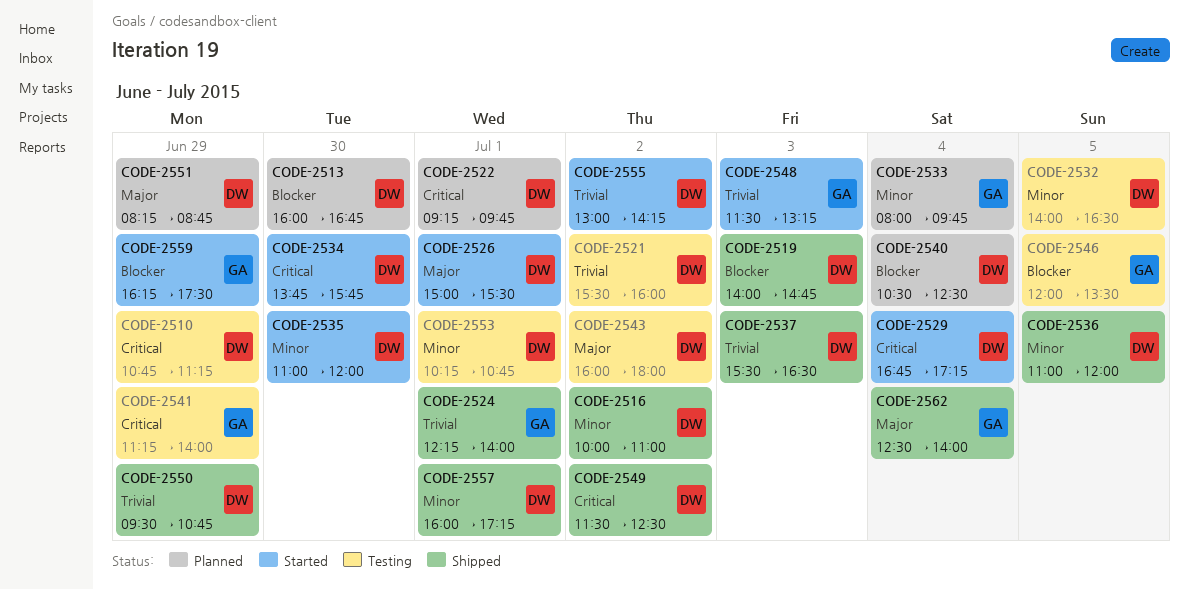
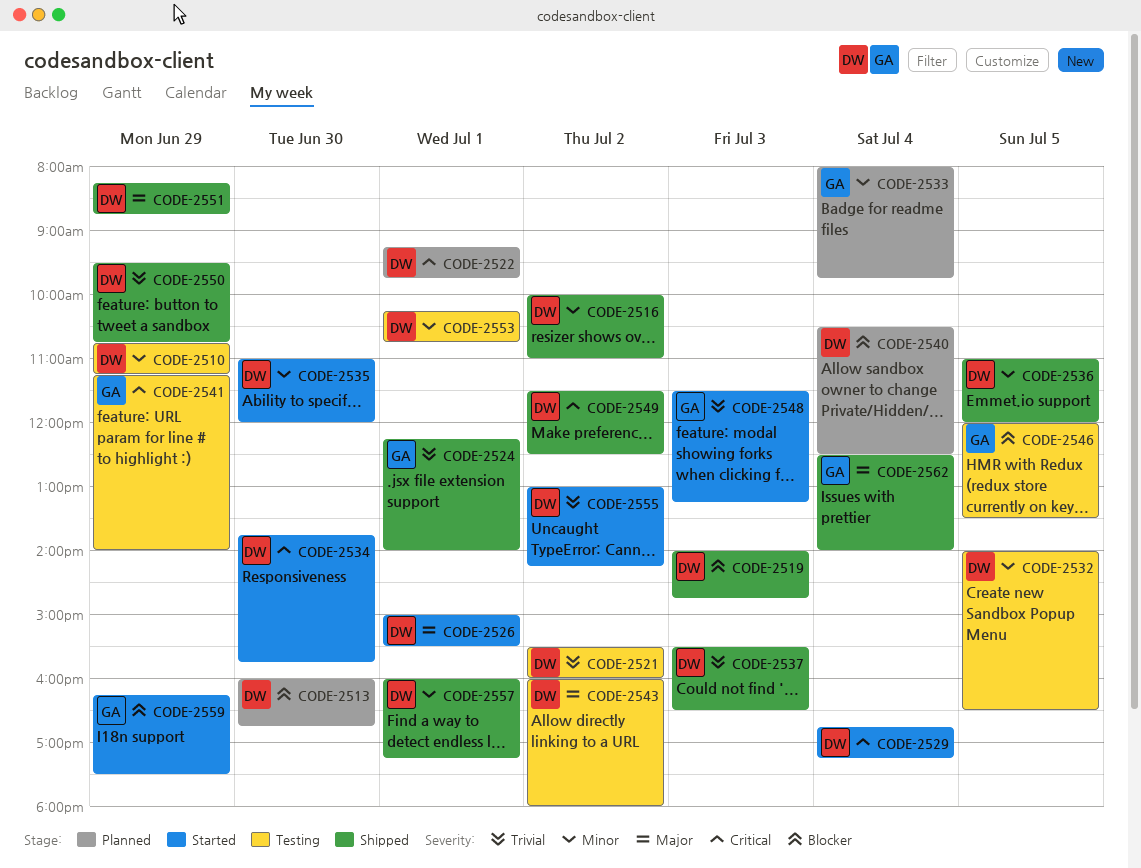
CODE-2510, priority: Critical -> Minor
CODE-2551, status: Planned -> Shipped

